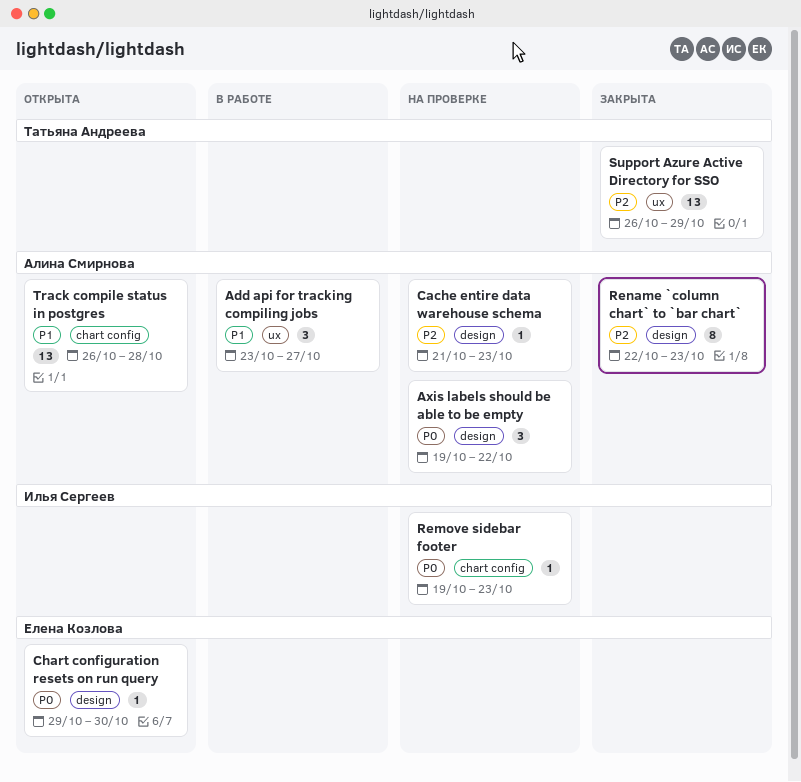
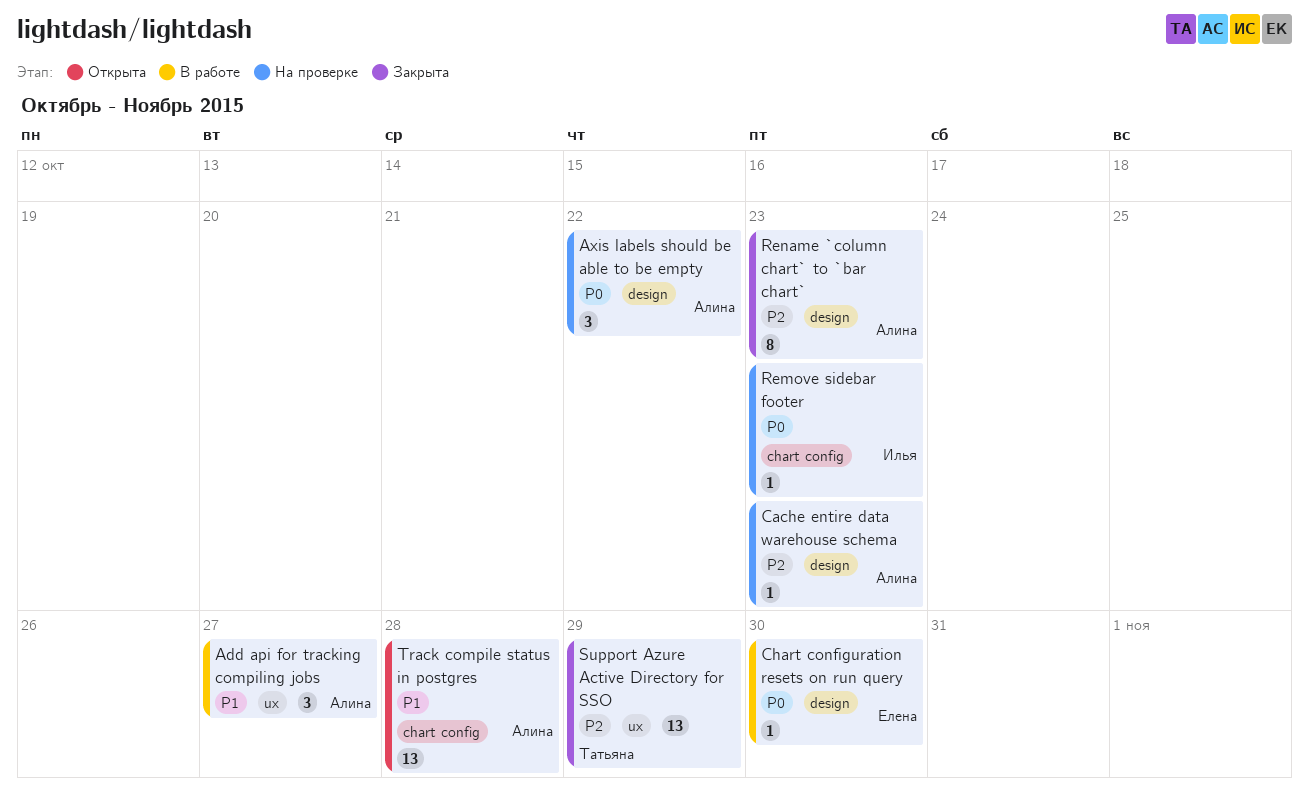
Chart configuration resets on run query, status: Открыта -> В работе

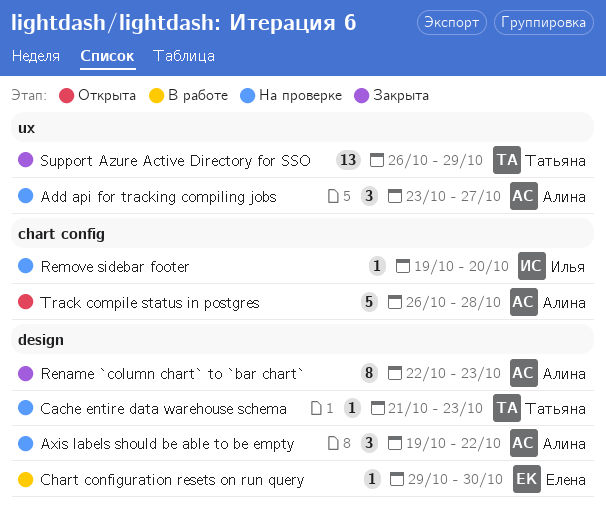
Add api for tracking compiling jobs, status: В работе -> На проверке
Cache entire data warehouse schema, owner: Алина -> Татьяна
Remove sidebar footer, due: Oct 23 -> Oct 20
Track compile status in postgres, estimate: 13 -> 5

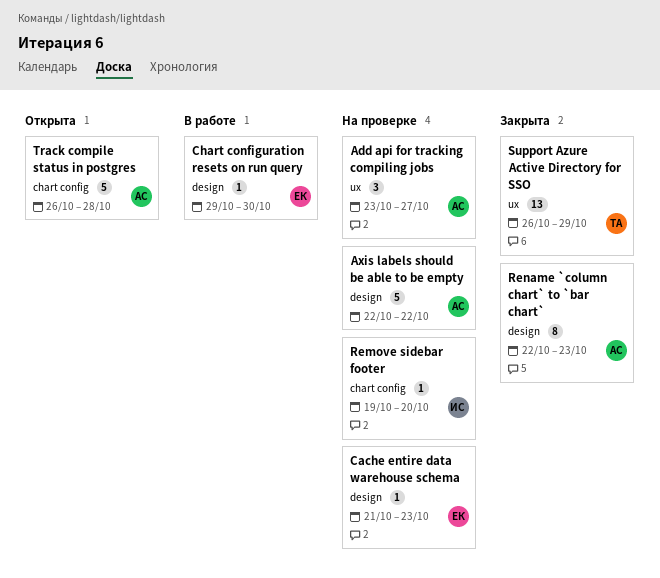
Axis labels should be able to be empty, estimate: 3 -> 5
Axis labels should be able to be empty, start: Oct 19 -> Oct 22
Cache entire data warehouse schema, owner: Татьяна -> Елена

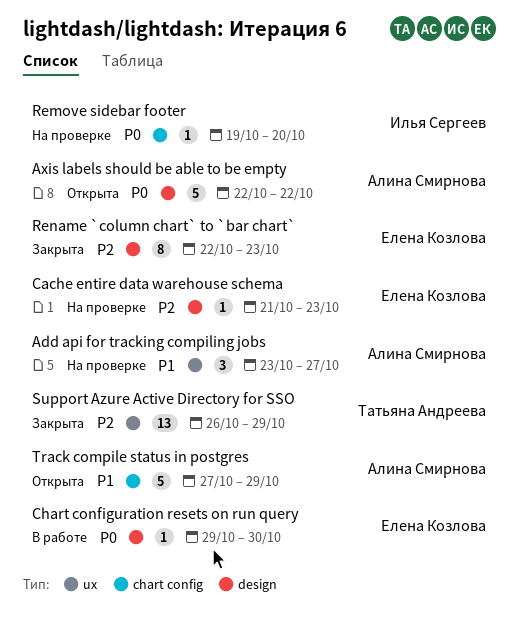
Axis labels should be able to be empty, status: На проверке -> Открыта
Rename `column chart` to `bar chart`, owner: Алина Смирнова -> Елена Козлова
Track compile status in postgres, start: Oct 26 -> Oct 27
Track compile status in postgres, due: Oct 28 -> Oct 29

